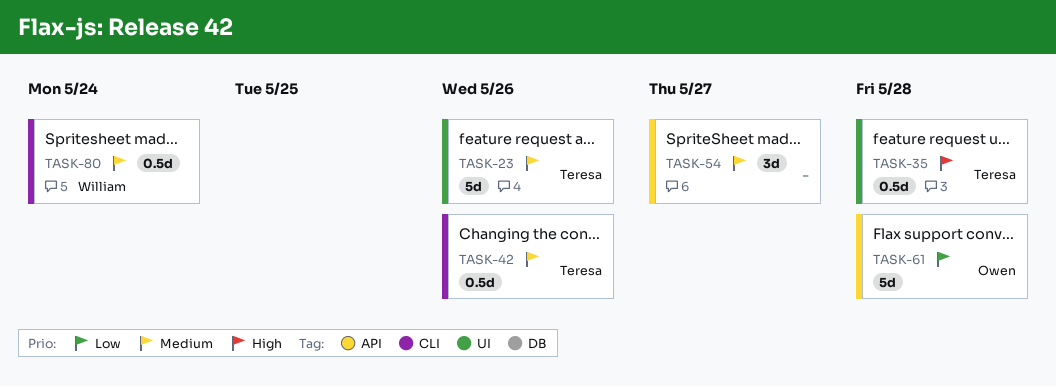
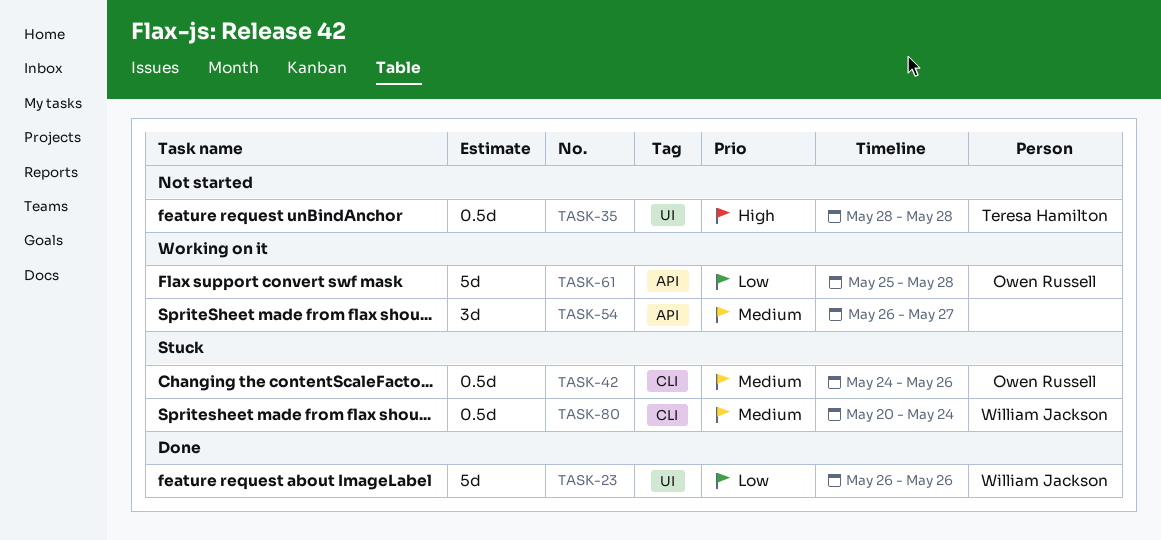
TASK-23, owner: Teresa Hamilton -> William Jackson
TASK-23, priority: Medium -> Low
TASK-42, owner: Teresa Hamilton -> Owen Russell

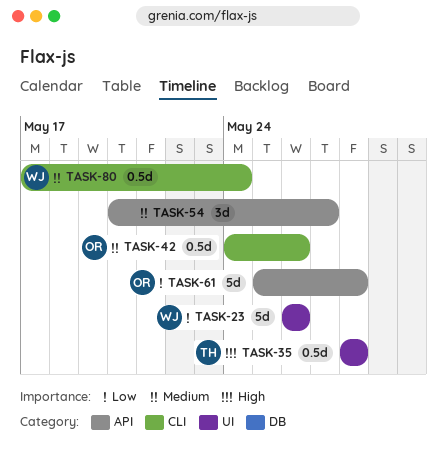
TASK-54, start: May 26 -> May 20
TASK-80, start: May 20 -> May 17

